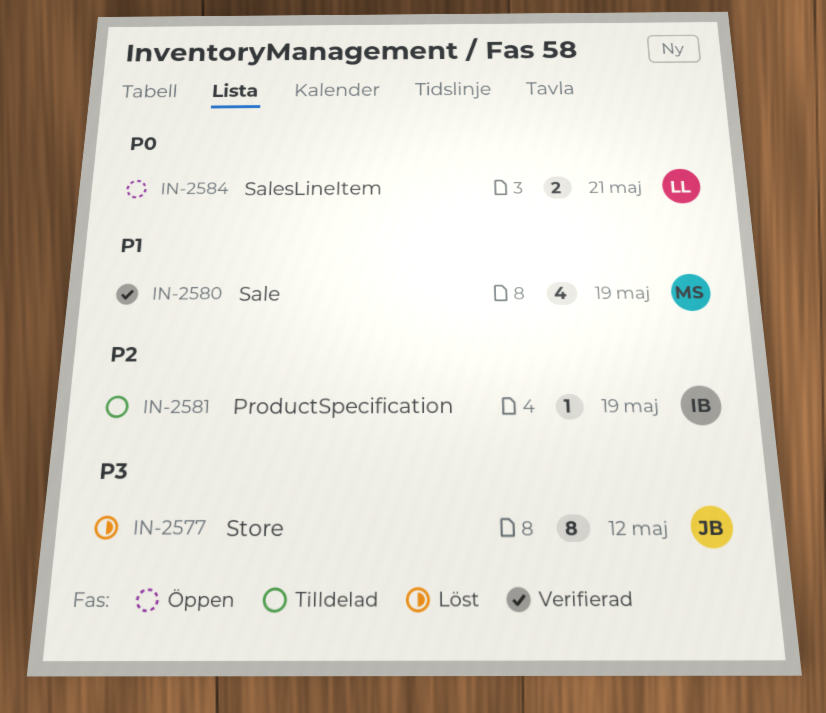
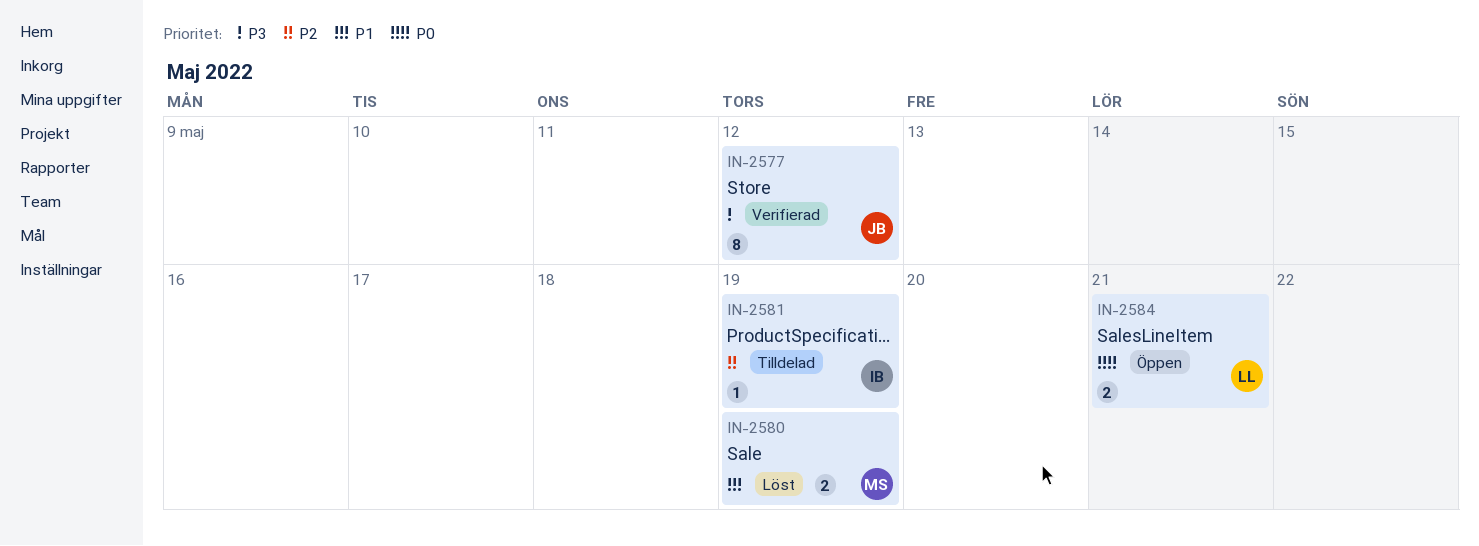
IN-2577, status: Löst -> Verifierad
IN-2580, status: Verifierad -> Löst
IN-2580, estimate: 4 -> 2

